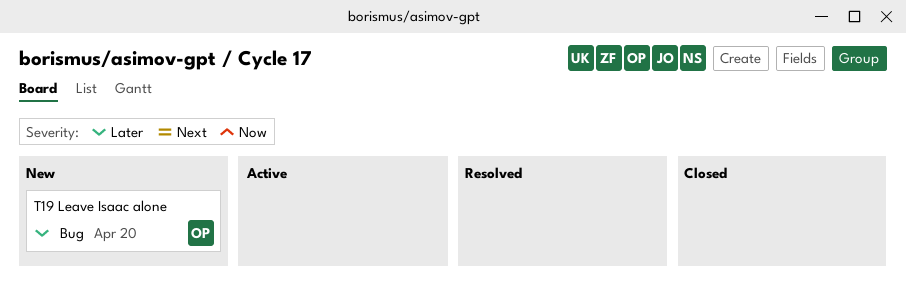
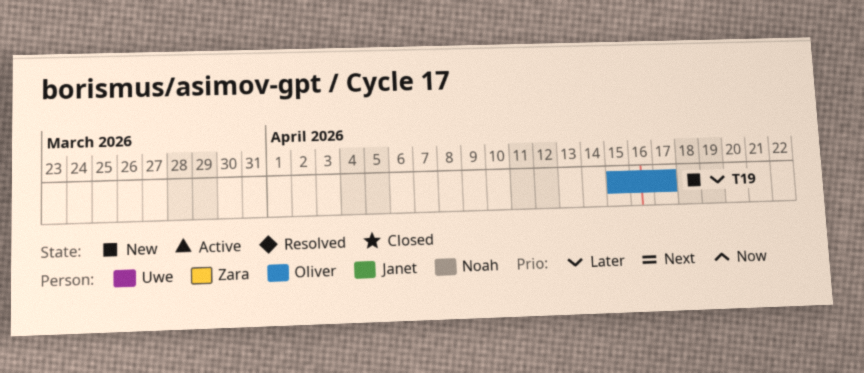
T19, due: Apr 20 -> Apr 17

